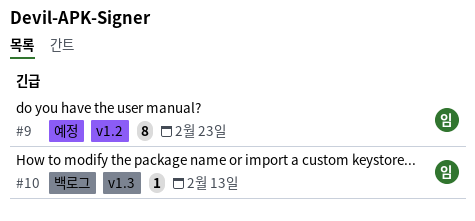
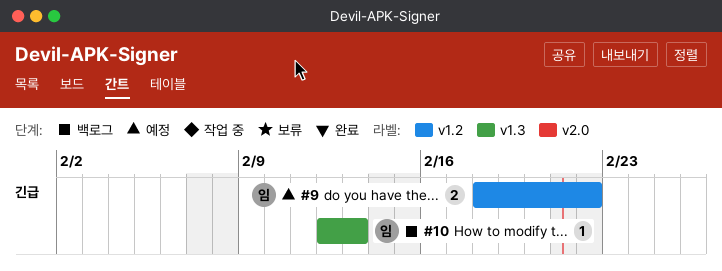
#9, estimate: 8 -> 2
#9, due: Feb 23 -> Feb 22

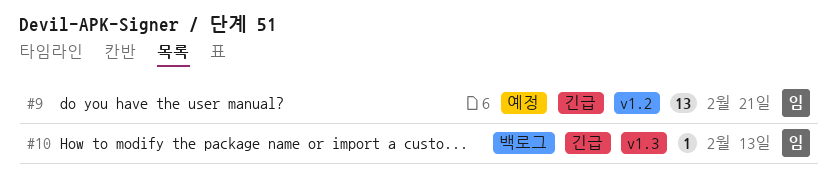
#9, estimate: 2 -> 13
#9, due: Feb 22 -> Feb 21

